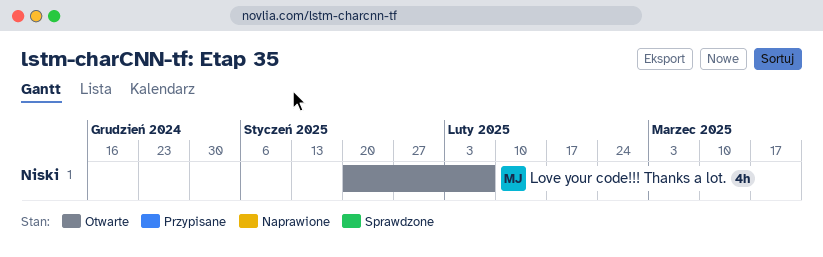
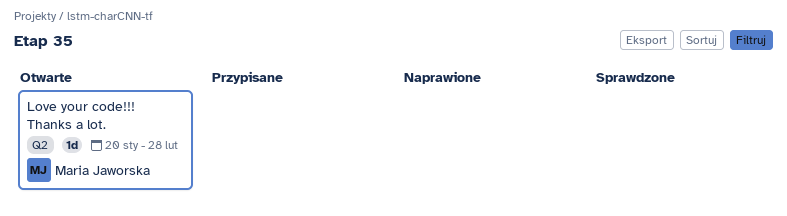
Love your code!!! Thanks a lot., estimate: 4h -> 1d
Love your code!!! Thanks a lot., due: Feb 7 -> Feb 28

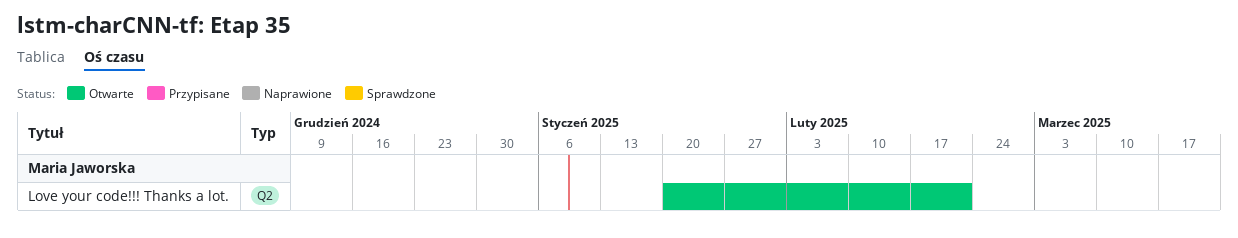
Love your code!!! Thanks a lot., due: Feb 28 -> Feb 21

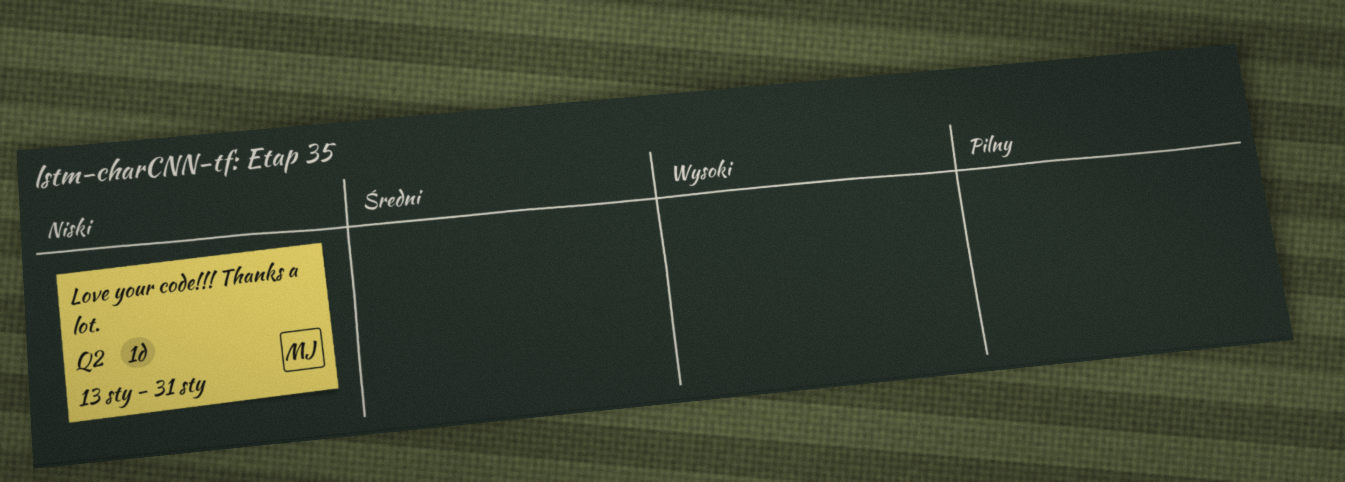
Love your code!!! Thanks a lot., start: Jan 20 -> Jan 13
Love your code!!! Thanks a lot., due: Feb 21 -> Jan 31

